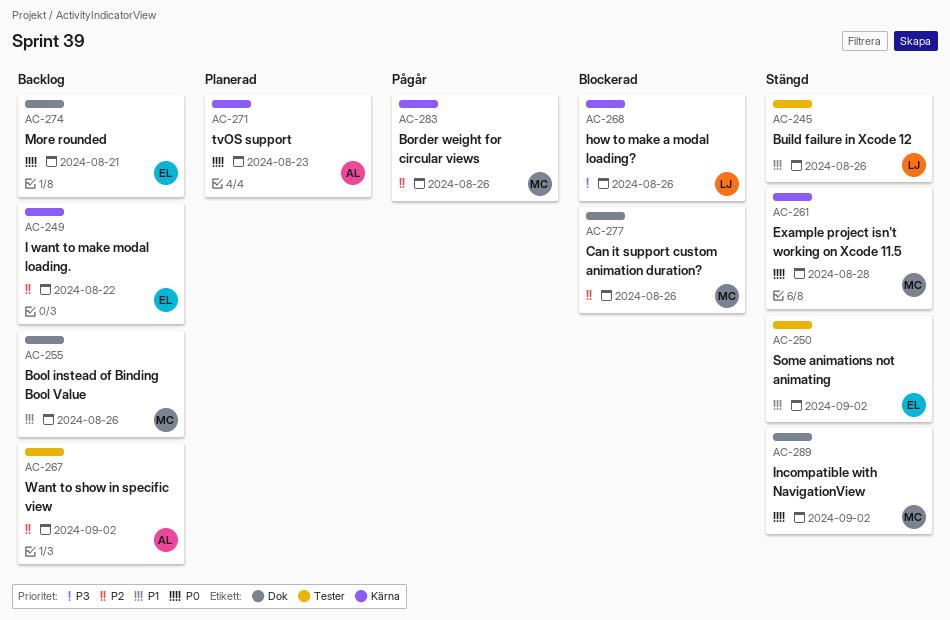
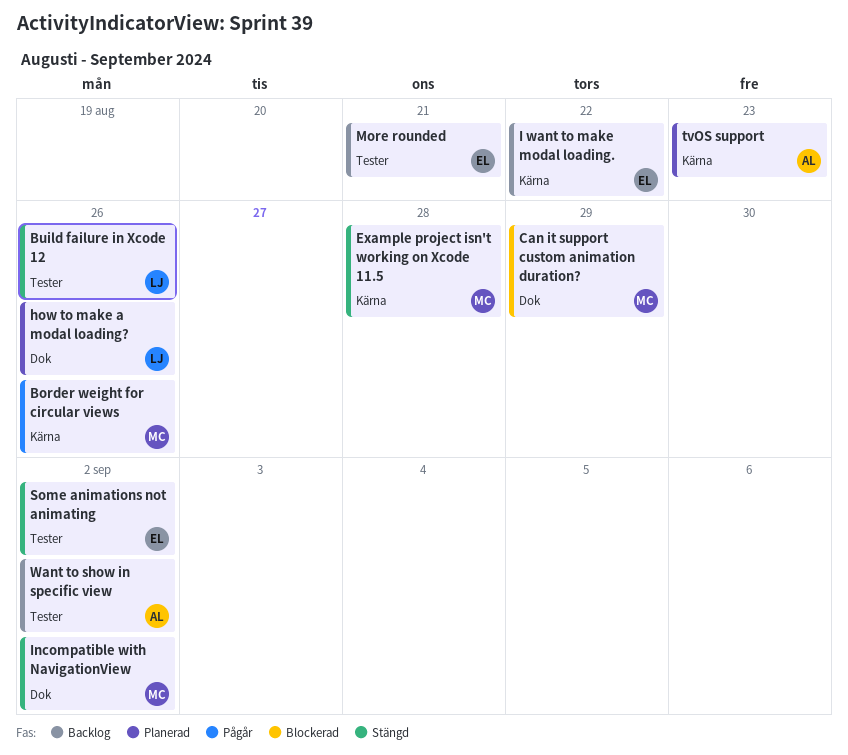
Bool instead of Binding Bool Value: present -> none
Can it support custom animation duration?, due: Aug 26 -> Aug 29
how to make a modal loading?, status: Blockerad -> Planerad
how to make a modal loading?, label: Kärna -> Dok
More rounded, label: Dok -> Tester

